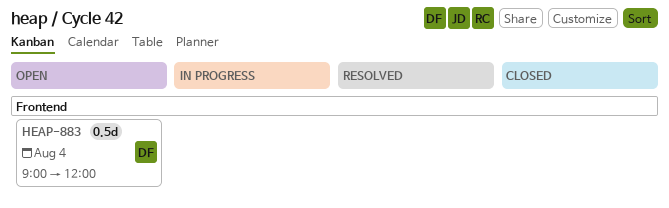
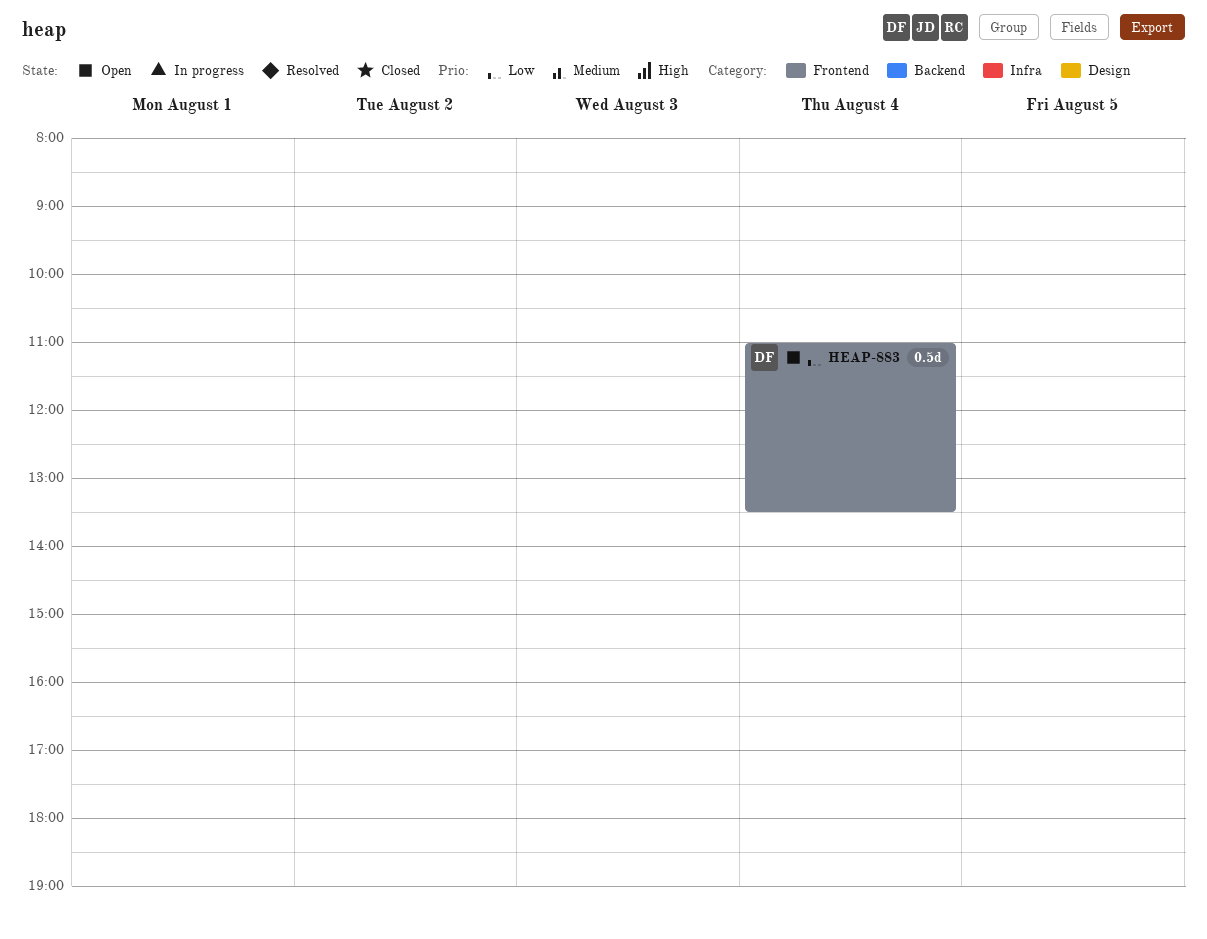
HEAP-883, begins: 09:00 -> 11:00
HEAP-883, ends: 12:00 -> 13:30

